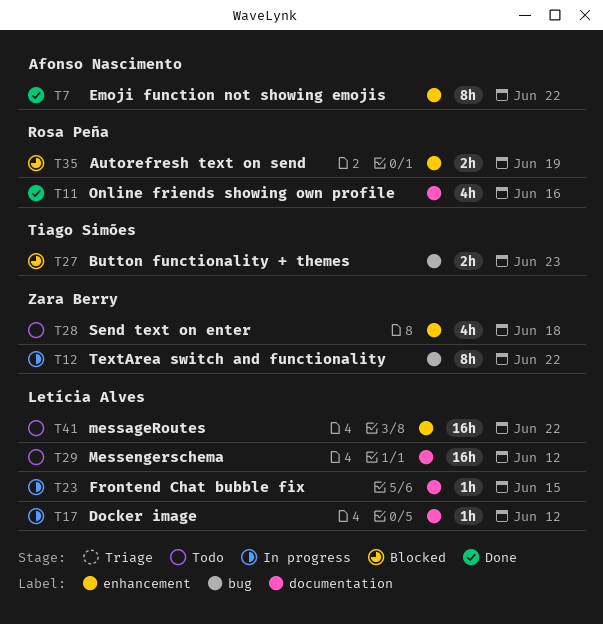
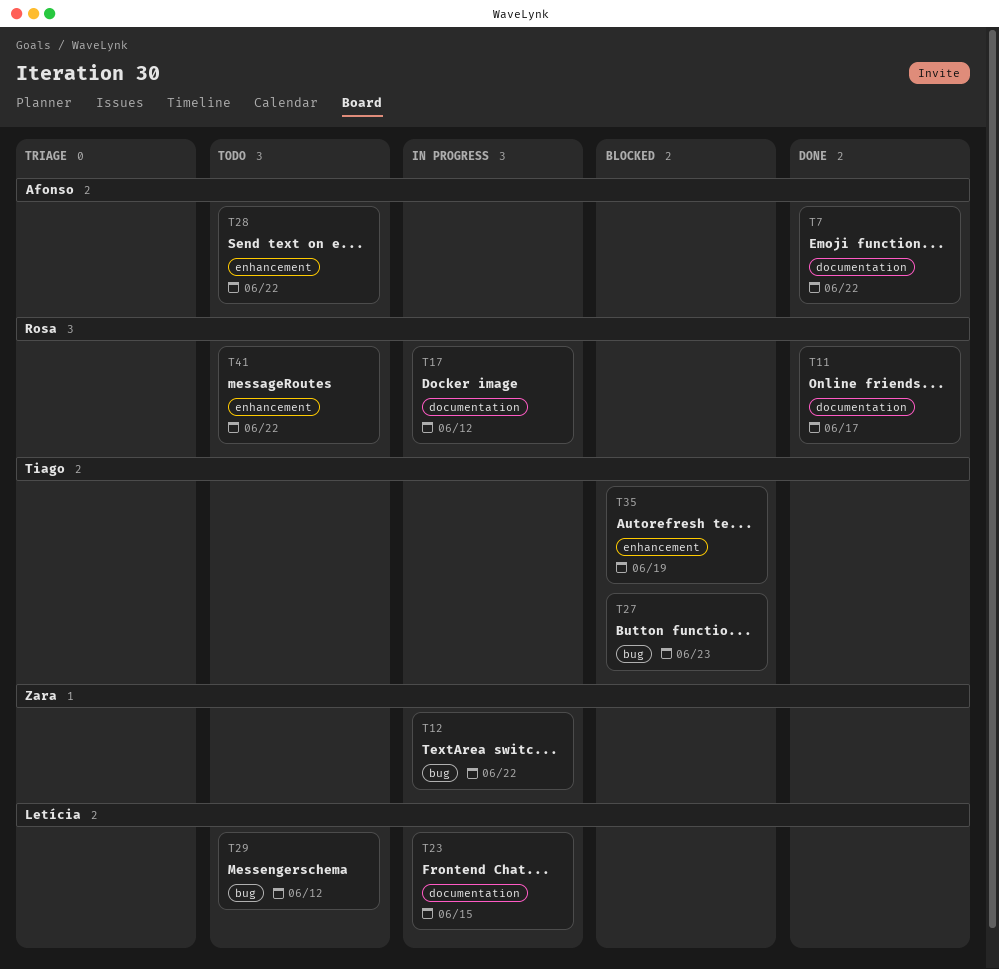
T7, label: enhancement -> documentation
T11, due: Jun 16 -> Jun 17
T17, owner: Letícia Alves -> Rosa Peña
T28, owner: Zara Berry -> Afonso Nascimento
T28, due: Jun 18 -> Jun 22
T29, label: documentation -> bug
T35, owner: Rosa Peña -> Tiago Simões
T41, owner: Letícia Alves -> Rosa Peña

